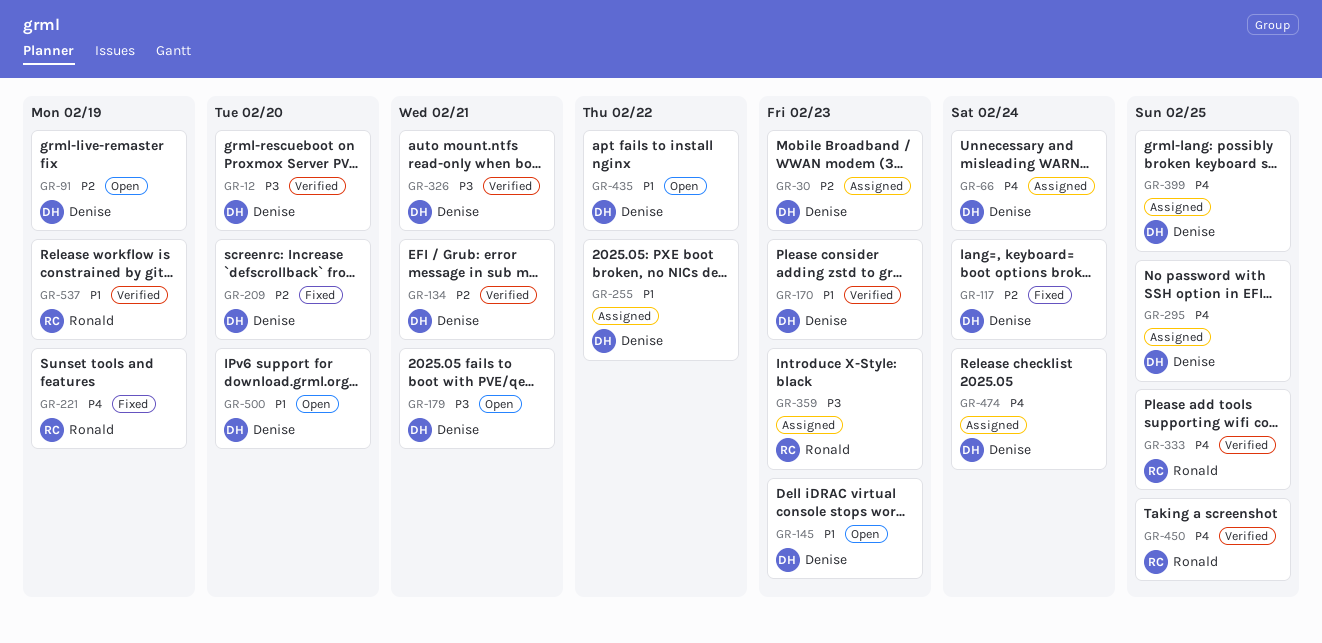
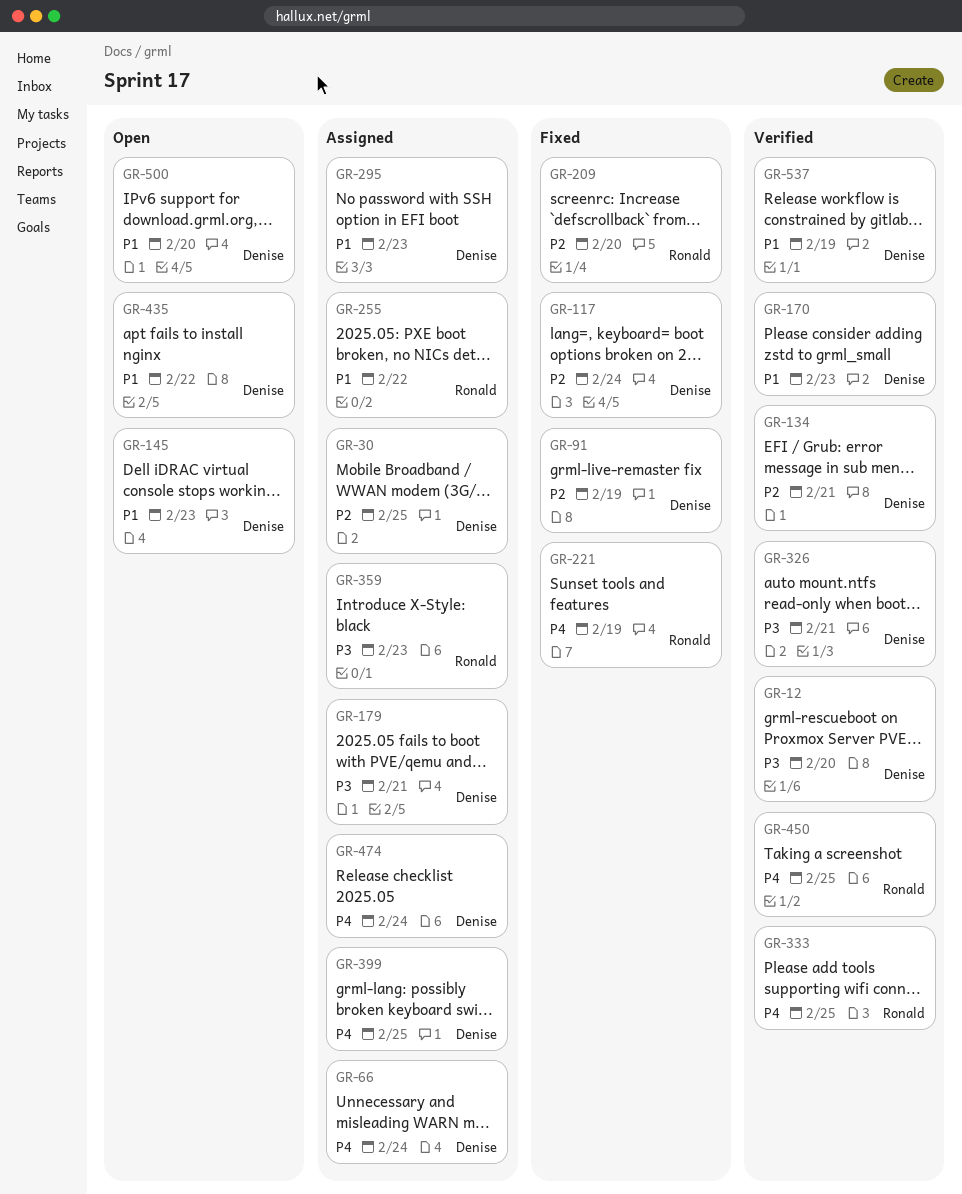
GR-30, due: Feb 23 -> Feb 25
GR-91, status: Open -> Fixed
GR-179, status: Open -> Assigned
GR-209, owner: Denise -> Ronald
GR-255, owner: Denise -> Ronald
GR-295, priority: P4 -> P1
GR-295, due: Feb 25 -> Feb 23
GR-537, owner: Ronald -> Denise

